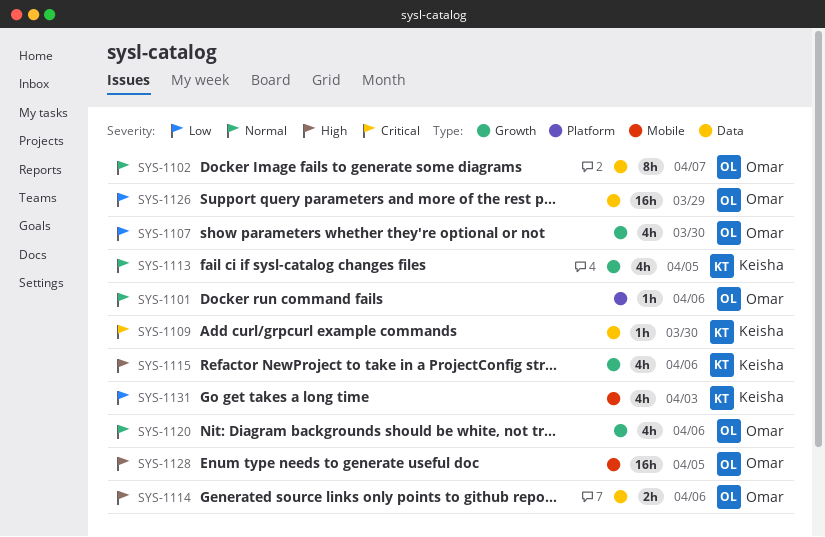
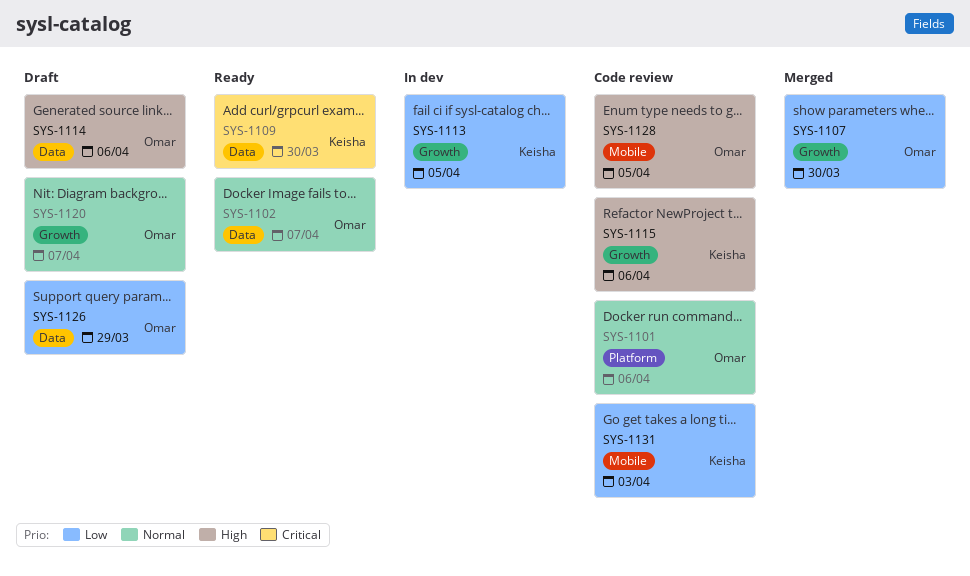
SYS-1113, priority: Normal -> Low
SYS-1120, due: Apr 6 -> Apr 7

